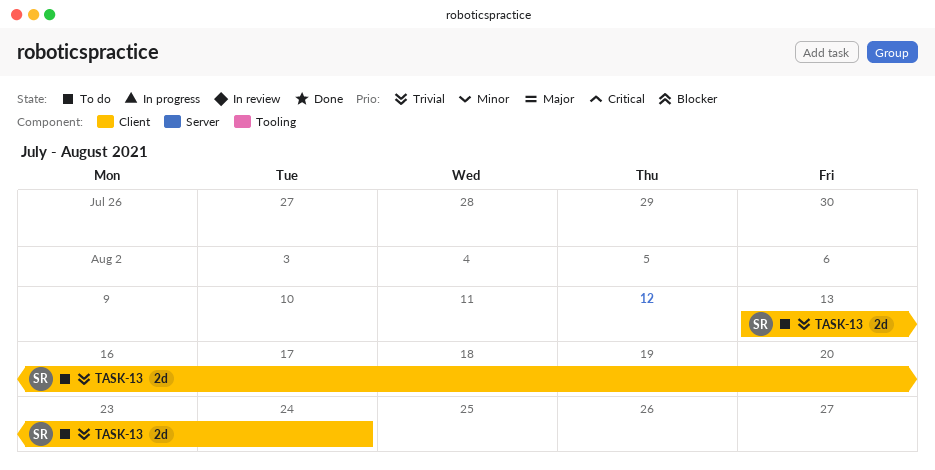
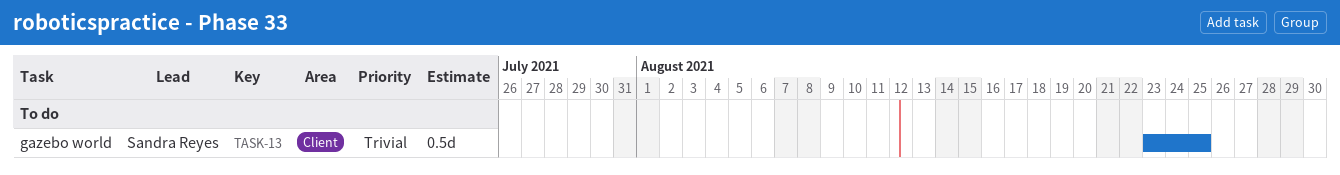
TASK-13, estimate: 2d -> 0.5d
TASK-13, start: Aug 13 -> Aug 23
TASK-13, due: Aug 24 -> Aug 25

